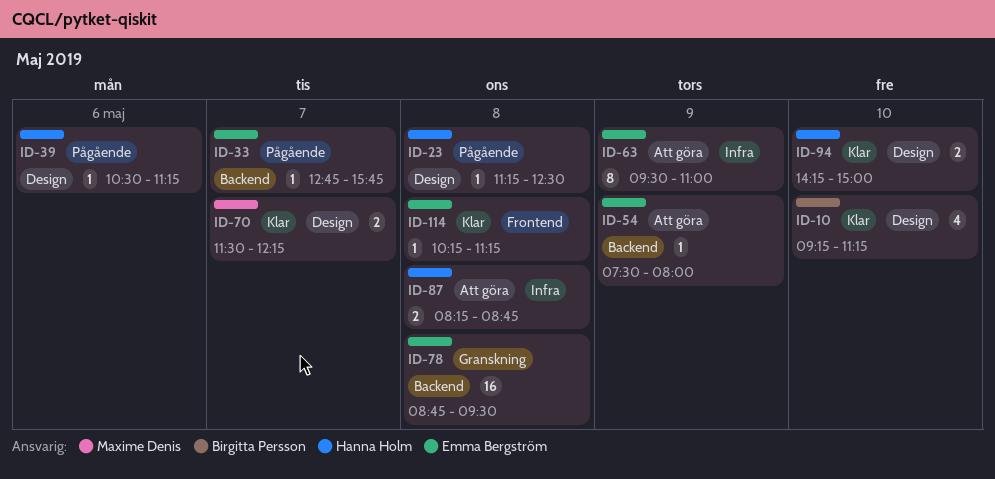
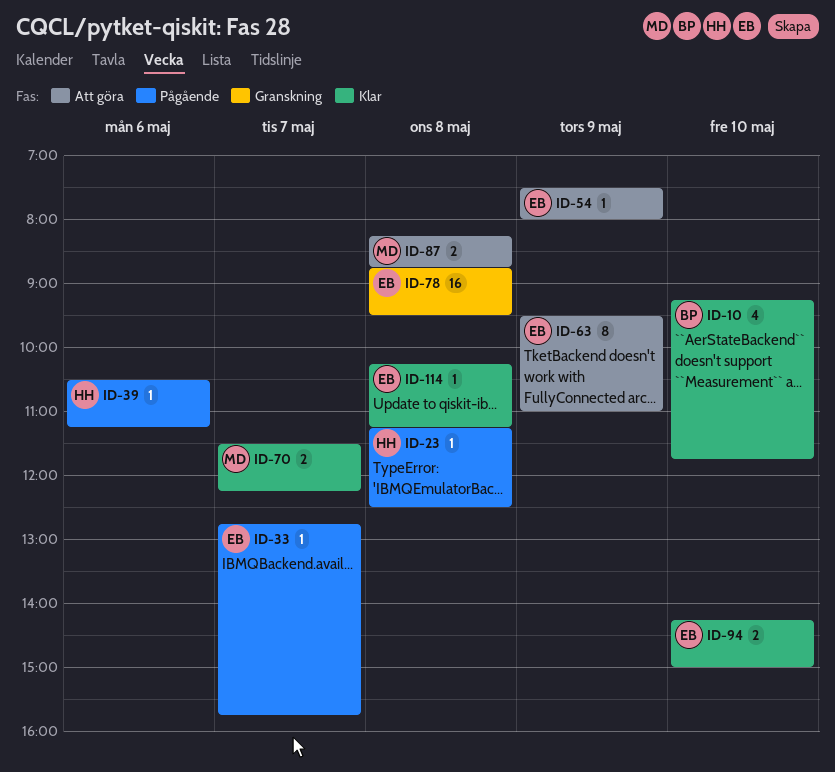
ID-10, ends: 11:15 -> 11:45
ID-87, owner: Hanna Holm -> Maxime Denis
ID-94, owner: Hanna Holm -> Emma Bergström

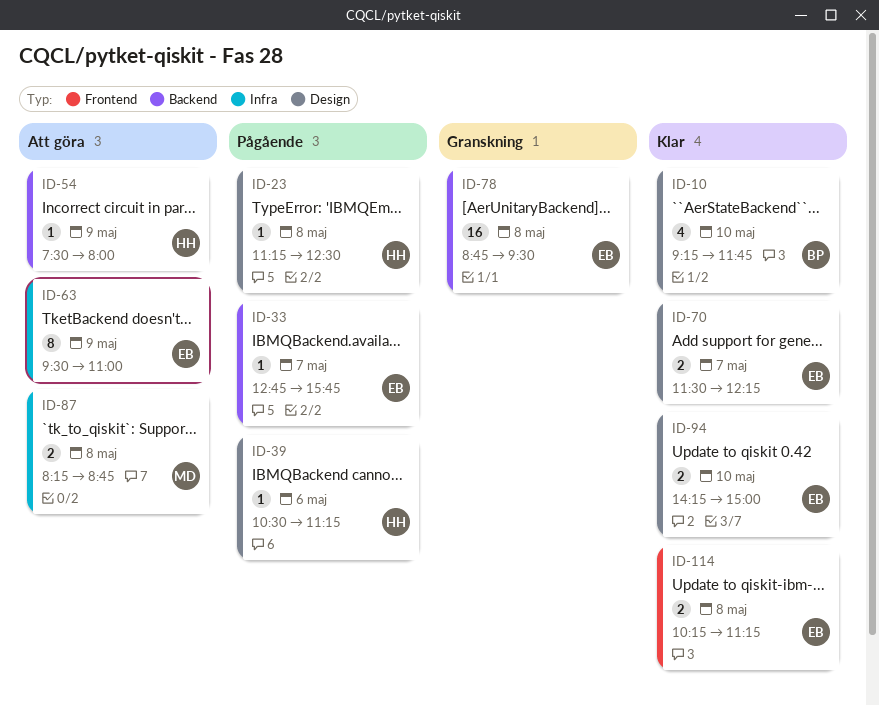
ID-54, owner: EB -> HH
ID-70, owner: MD -> EB
ID-114, estimate: 1 -> 2

